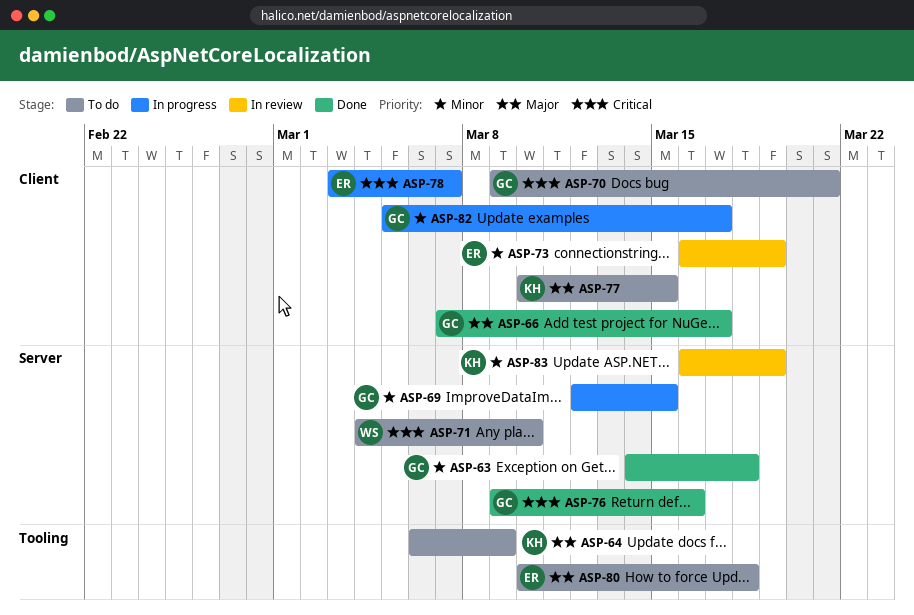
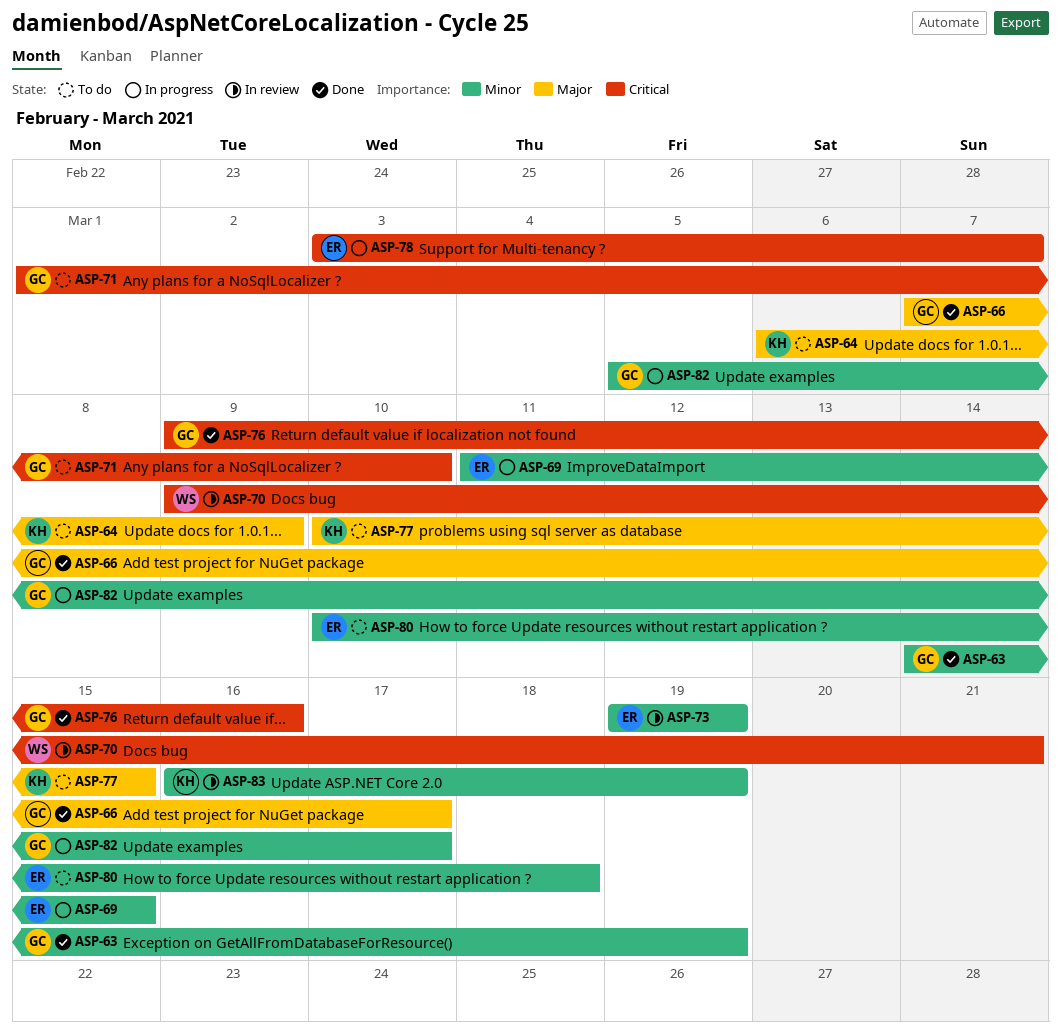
ASP-63, due: Mar 18 -> Mar 19
ASP-69, owner: GC -> ER
ASP-69, start: Mar 12 -> Mar 11
ASP-70, status: To do -> In review
ASP-70, owner: GC -> WS
ASP-71, owner: WS -> GC
ASP-71, start: Mar 4 -> Mar 1
ASP-73, start: Mar 16 -> Mar 19
ASP-80, priority: Major -> Minor

